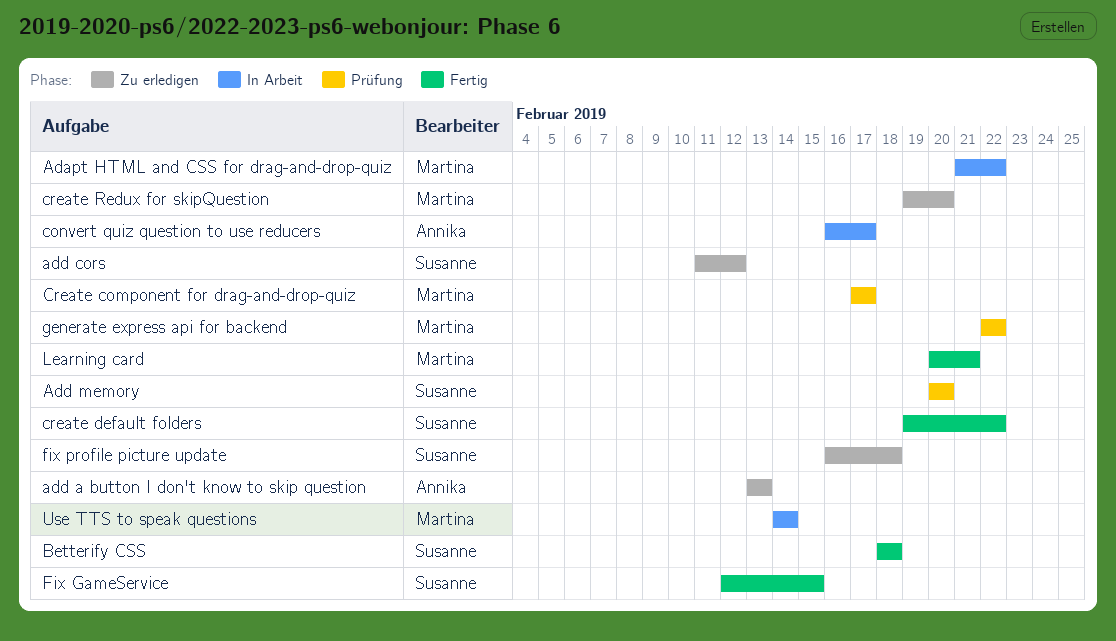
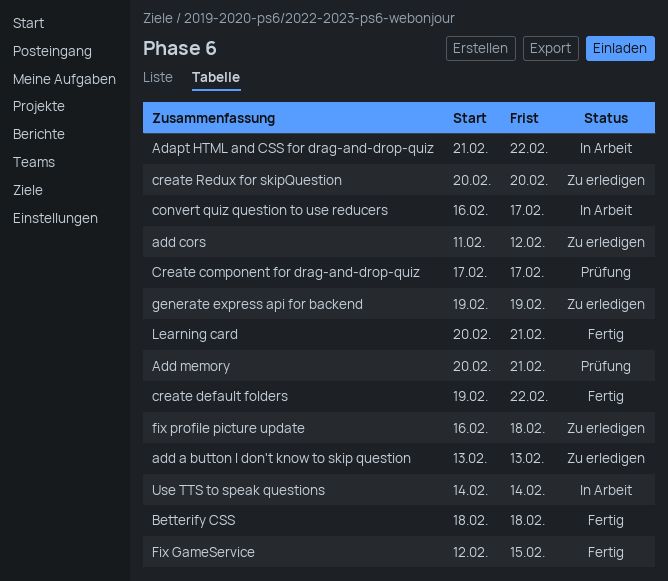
Add memory, due: Feb 20 -> Feb 21
create Redux for skipQuestion, start: Feb 19 -> Feb 20
generate express api for backend, status: Prüfung -> Zu erledigen
generate express api for backend, start: Feb 22 -> Feb 19
generate express api for backend, due: Feb 22 -> Feb 19

